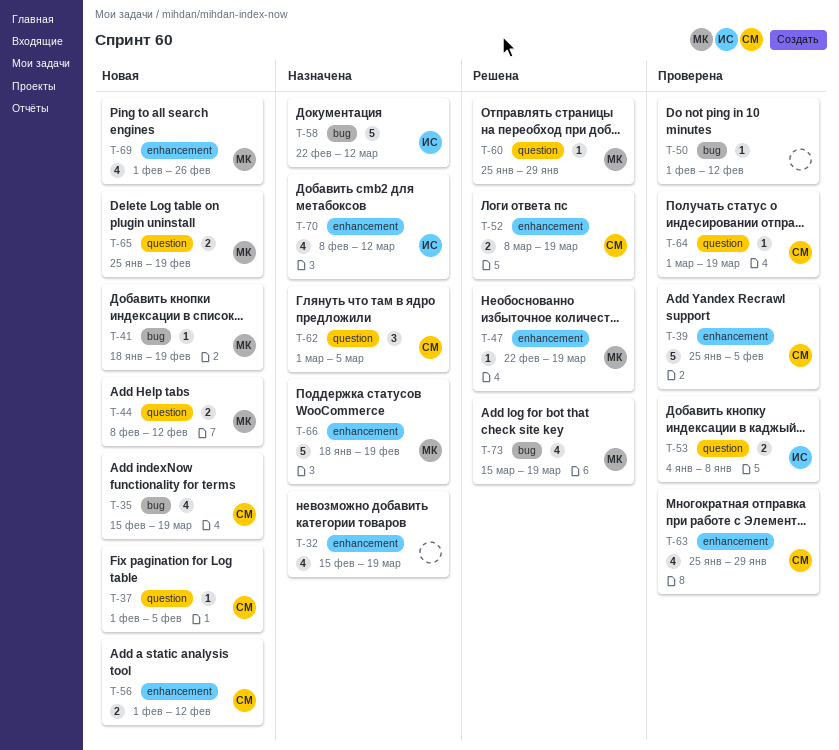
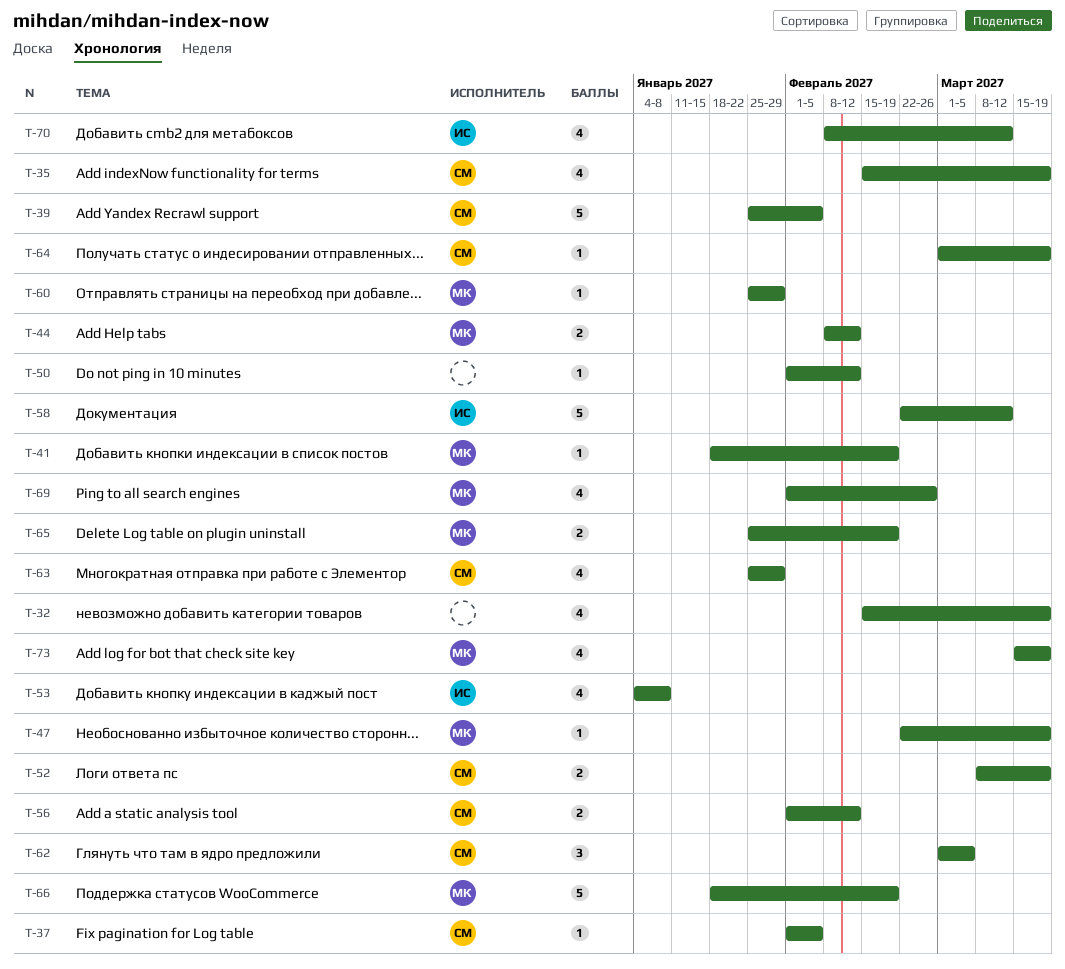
T-53, estimate: 2 -> 4

